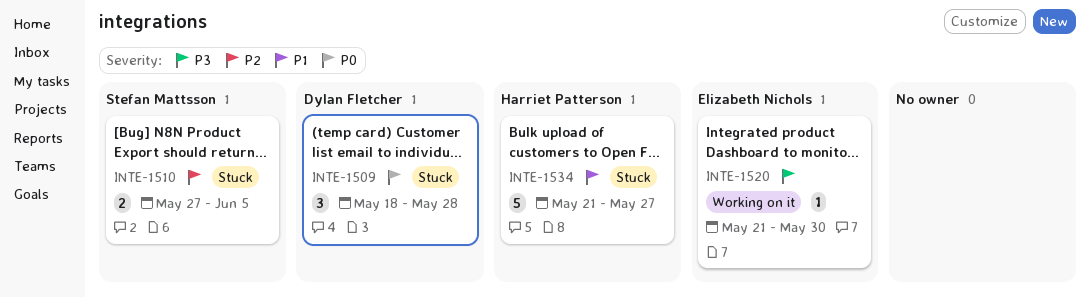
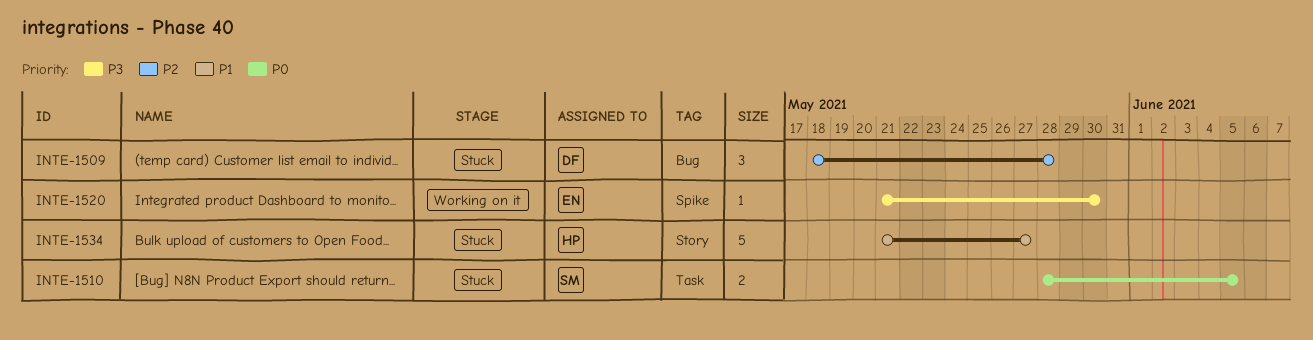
INTE-1509, priority: P0 -> P2
INTE-1510, priority: P2 -> P0
INTE-1510, start: May 27 -> May 28

